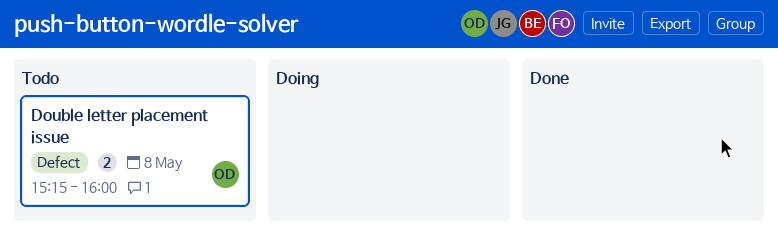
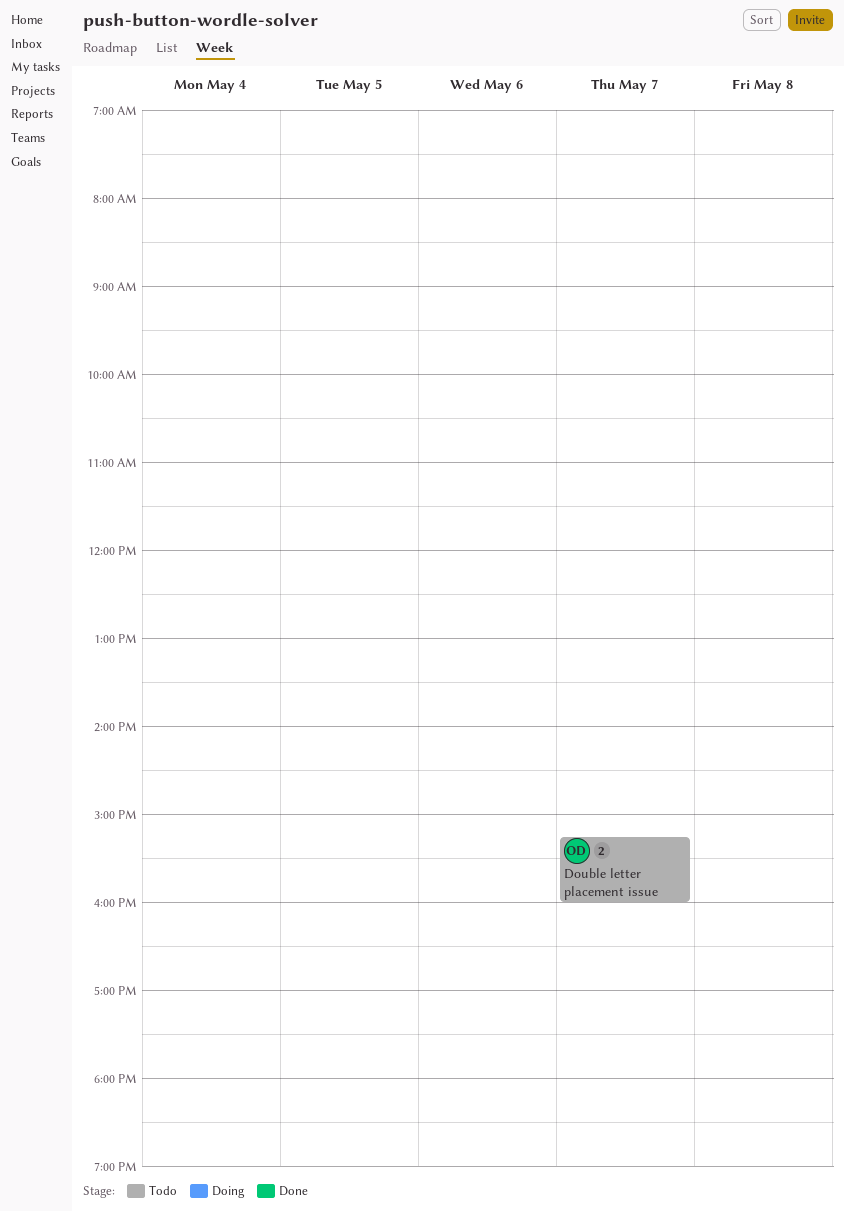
Double letter placement issue, day: May 8 -> May 7

